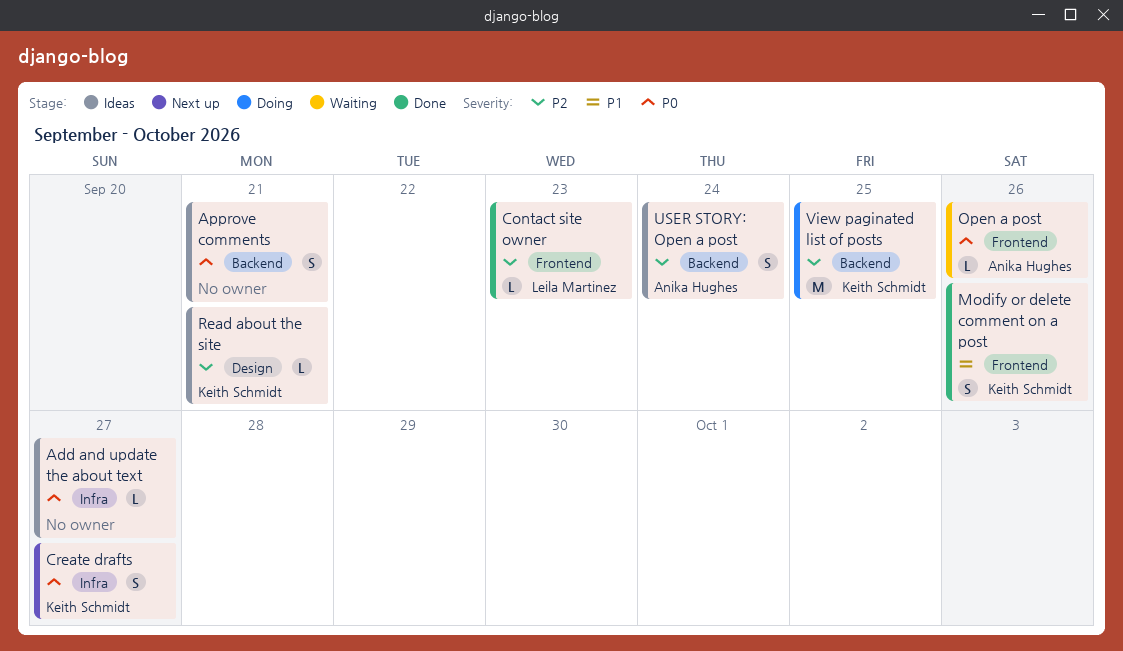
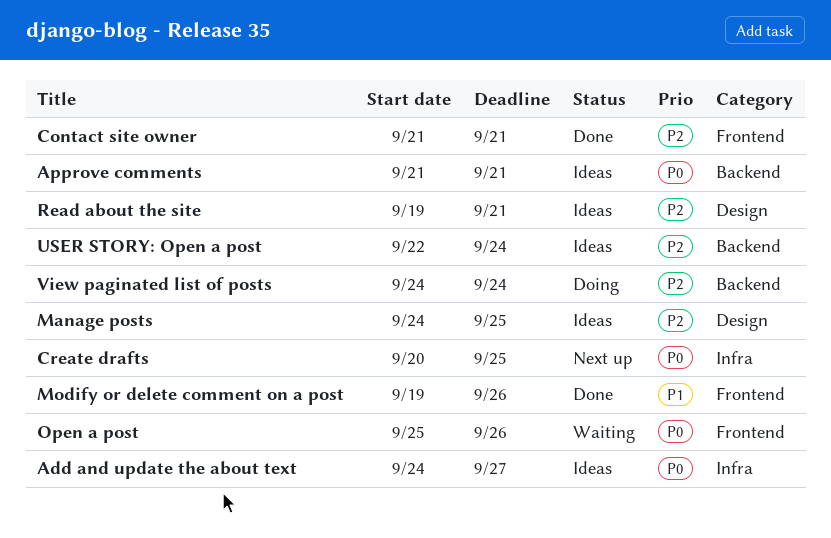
Contact site owner, due: Sep 23 -> Sep 21
Create drafts, due: Sep 27 -> Sep 25
Manage posts: none -> present
View paginated list of posts, due: Sep 25 -> Sep 24

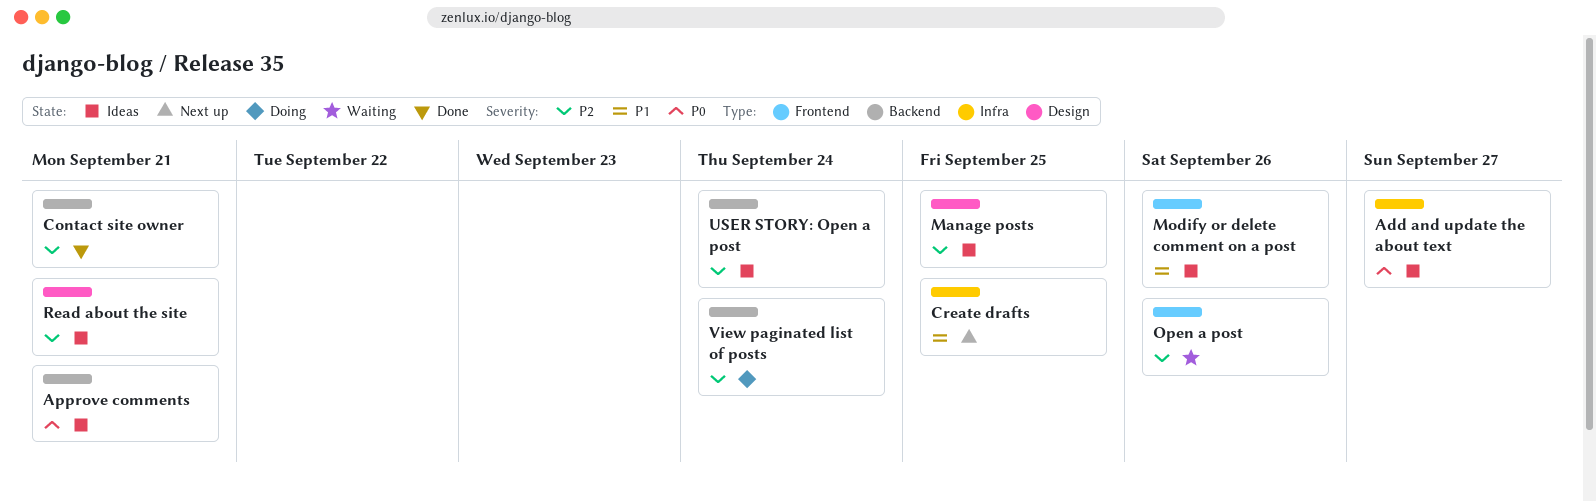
Contact site owner, label: Frontend -> Backend
Create drafts, priority: P0 -> P1
Modify or delete comment on a post, status: Done -> Ideas
Open a post, priority: P0 -> P2

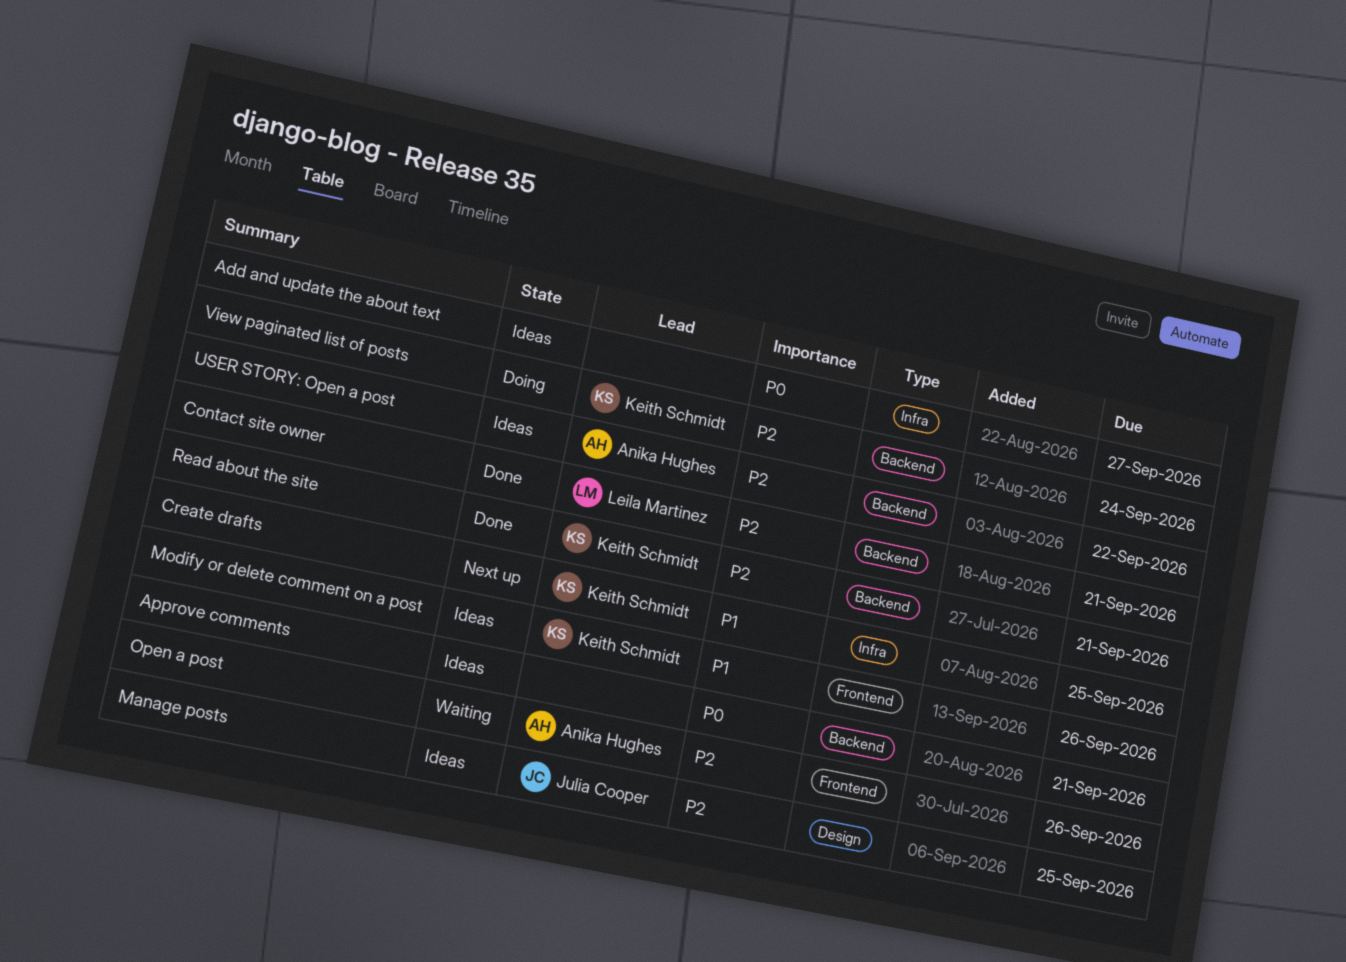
Read about the site, status: Ideas -> Done
Read about the site, label: Design -> Backend
USER STORY: Open a post, due: Sep 24 -> Sep 22

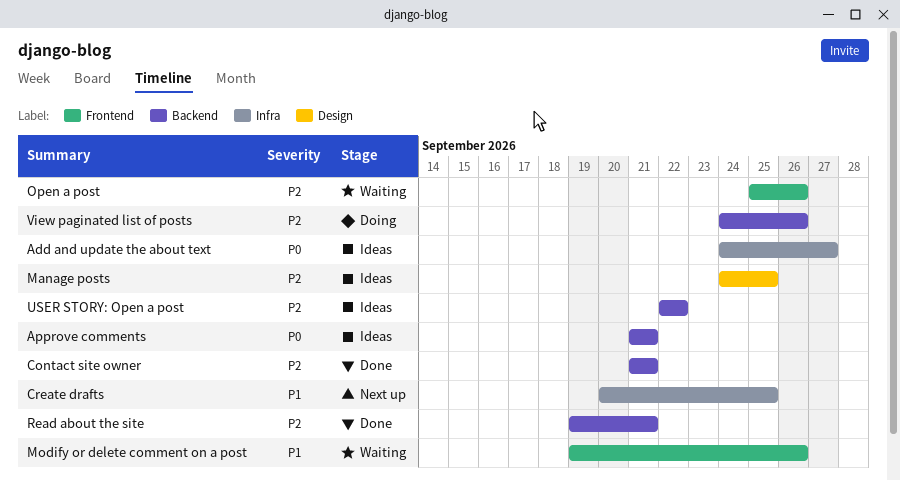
Modify or delete comment on a post, status: Ideas -> Waiting
View paginated list of posts, due: Sep 24 -> Sep 26

